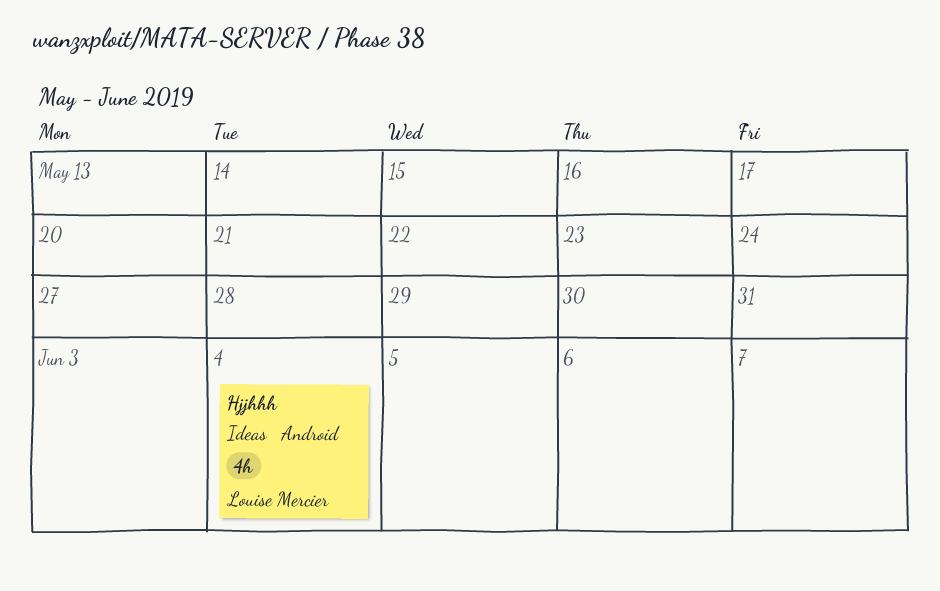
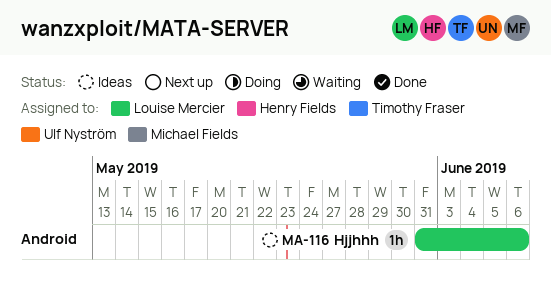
Hjjhhh, estimate: 4h -> 1h
Hjjhhh, due: Jun 4 -> Jun 6

